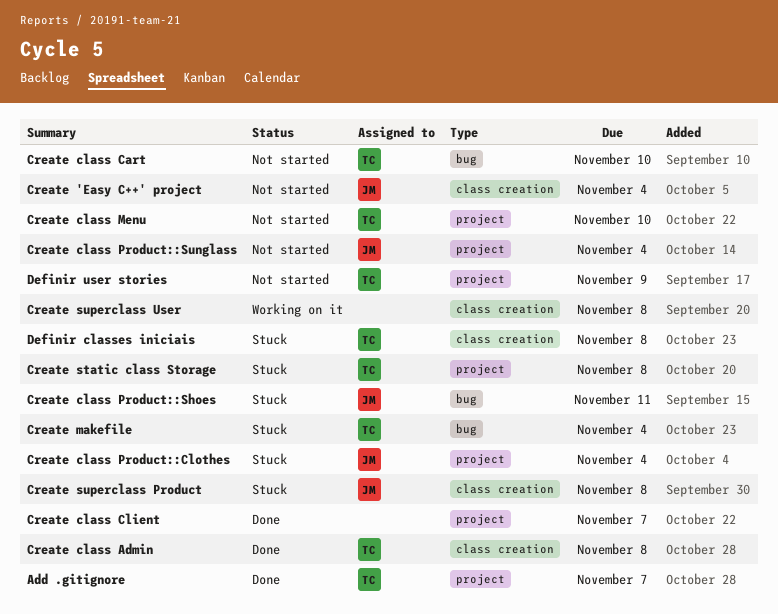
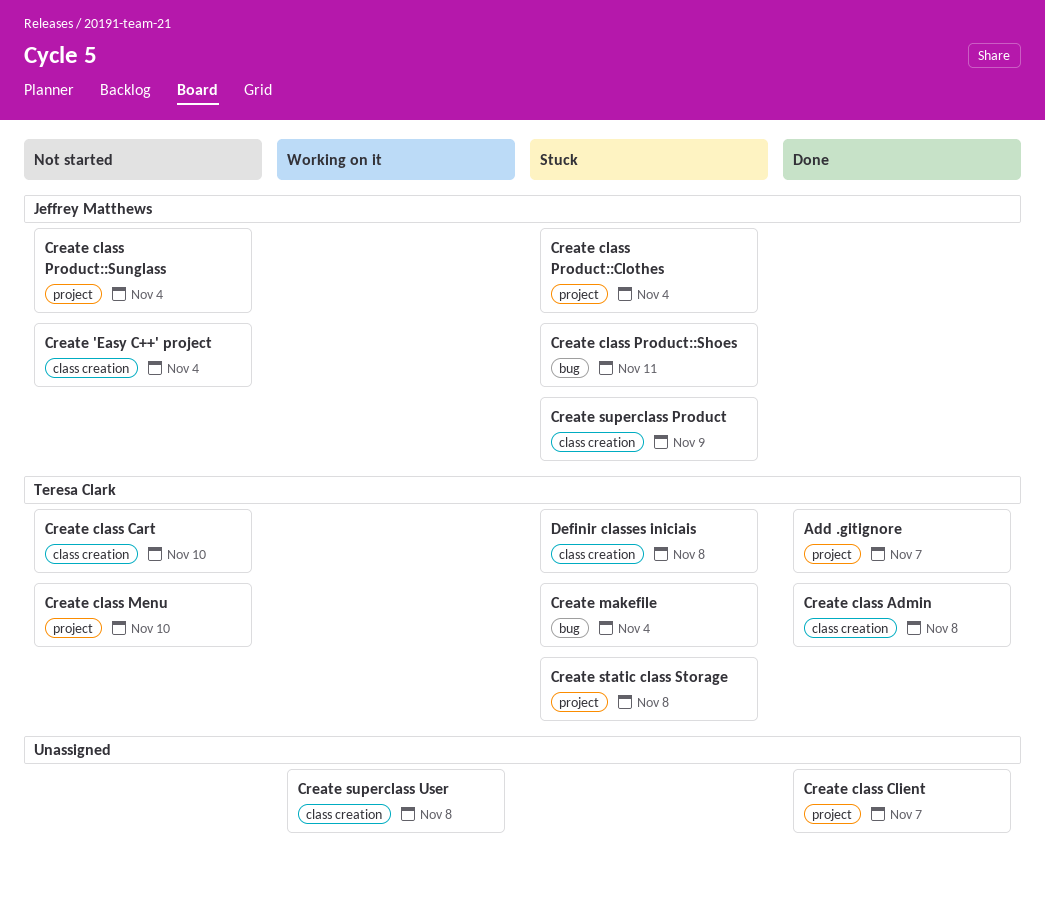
Create class Cart, label: bug -> class creation
Create superclass Product, due: Nov 8 -> Nov 9
Definir user stories: present -> none

